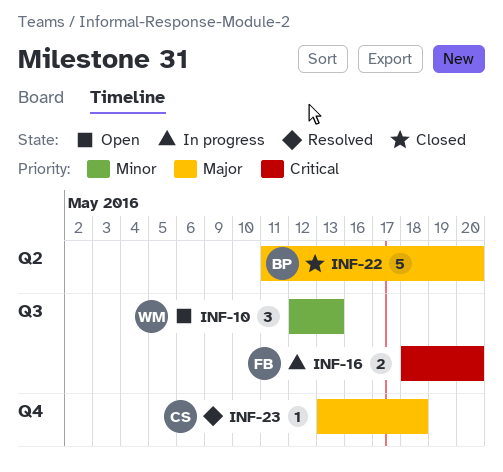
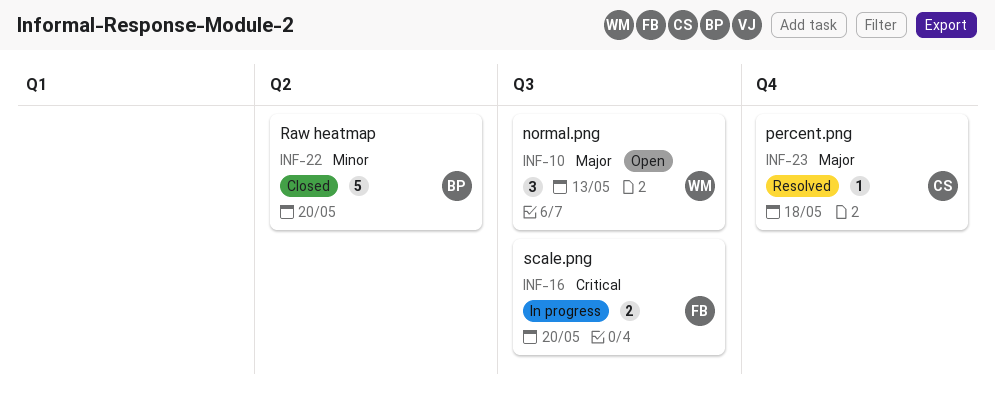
INF-10, priority: Minor -> Major
INF-22, priority: Major -> Minor

